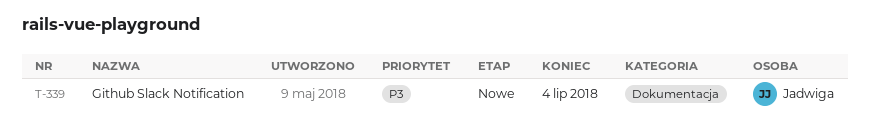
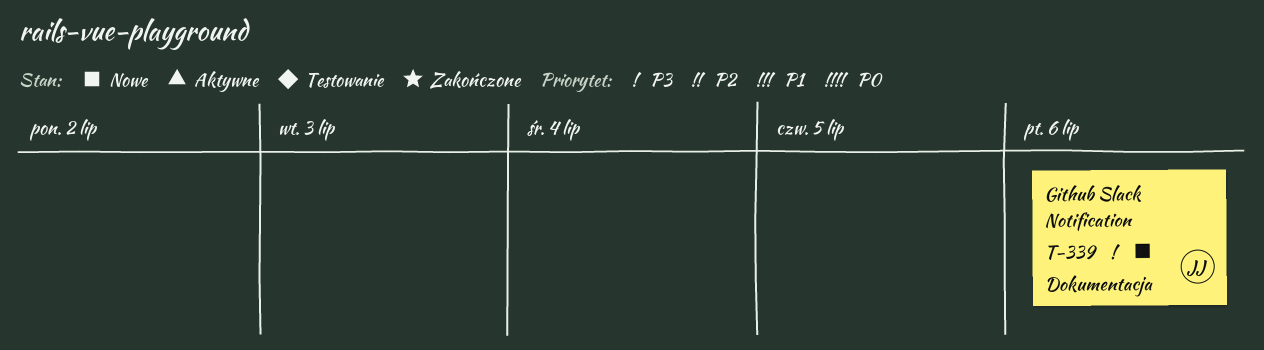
T-339, due: Jul 4 -> Jul 6

